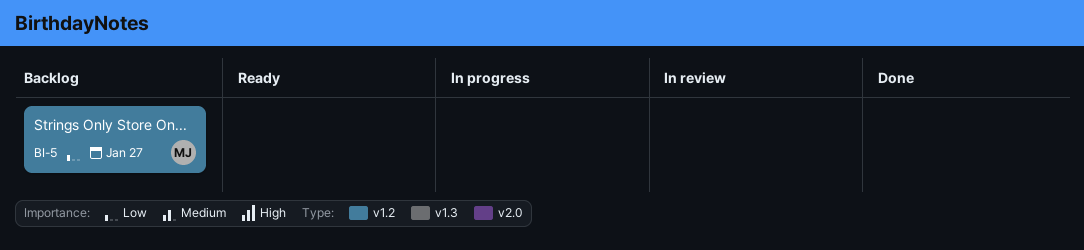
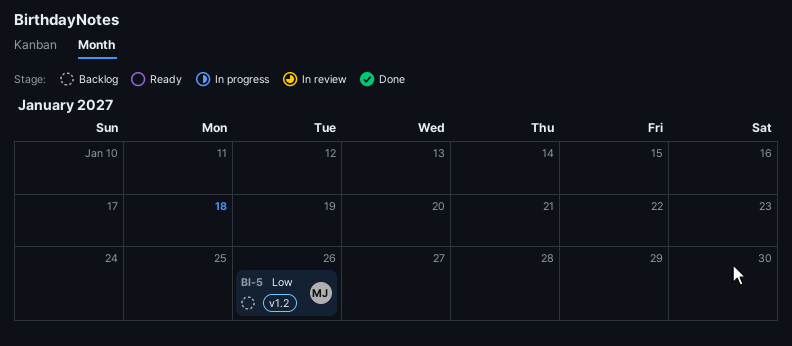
BI-5, due: Jan 27 -> Jan 26

